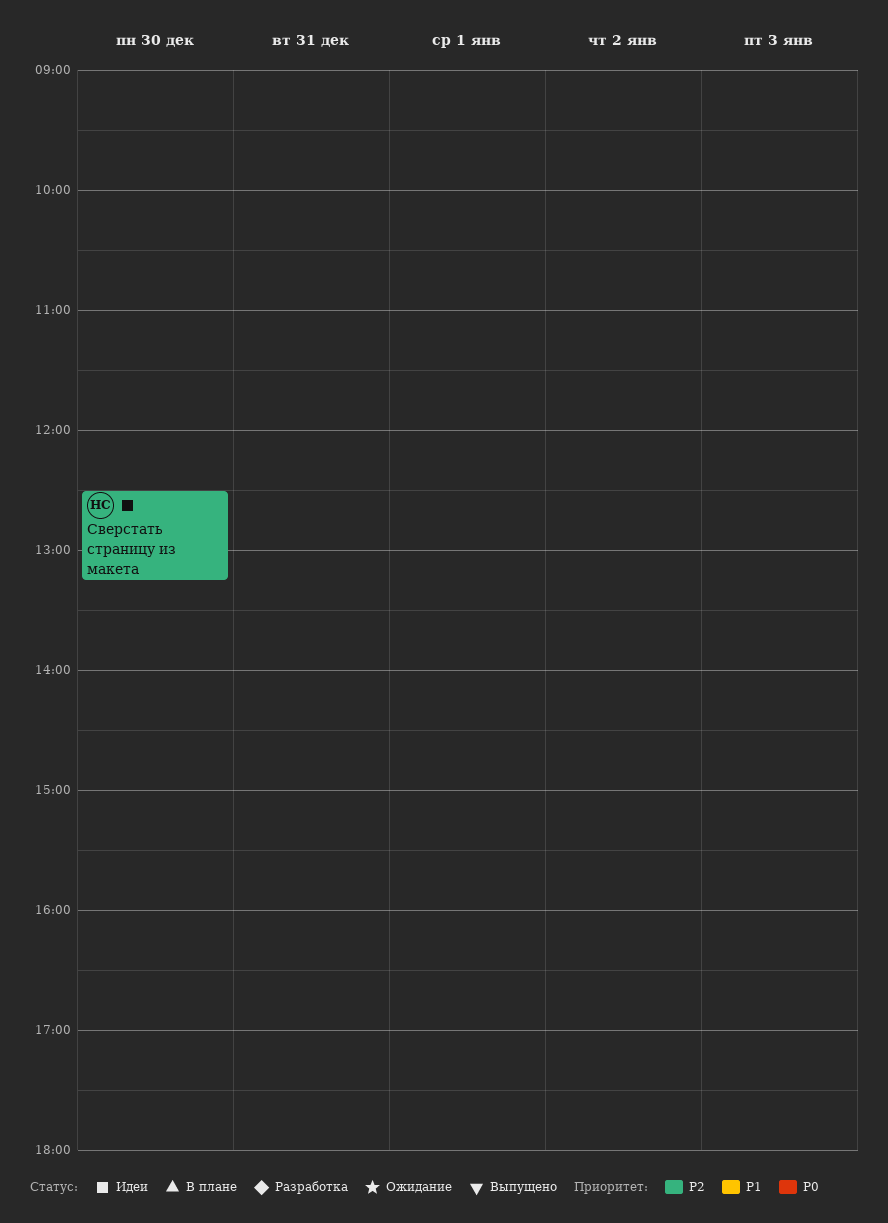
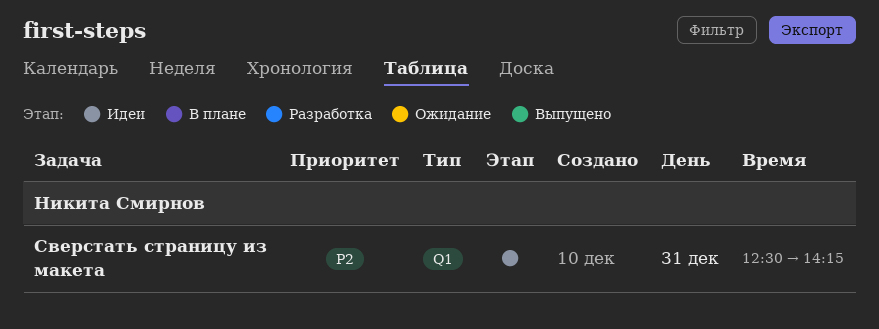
Сверстать страницу из макета, day: Dec 30 -> Dec 31
Сверстать страницу из макета, ends: 13:15 -> 14:15

